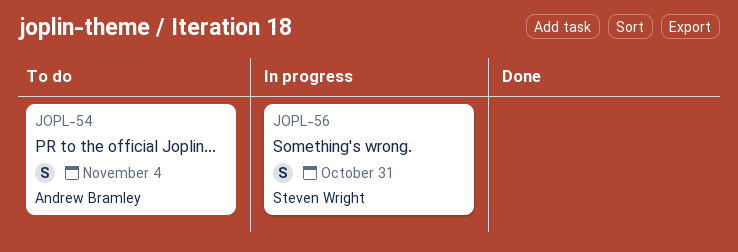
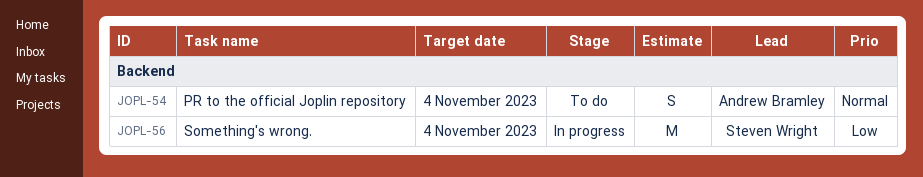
JOPL-56, estimate: S -> M
JOPL-56, due: Oct 31 -> Nov 4

